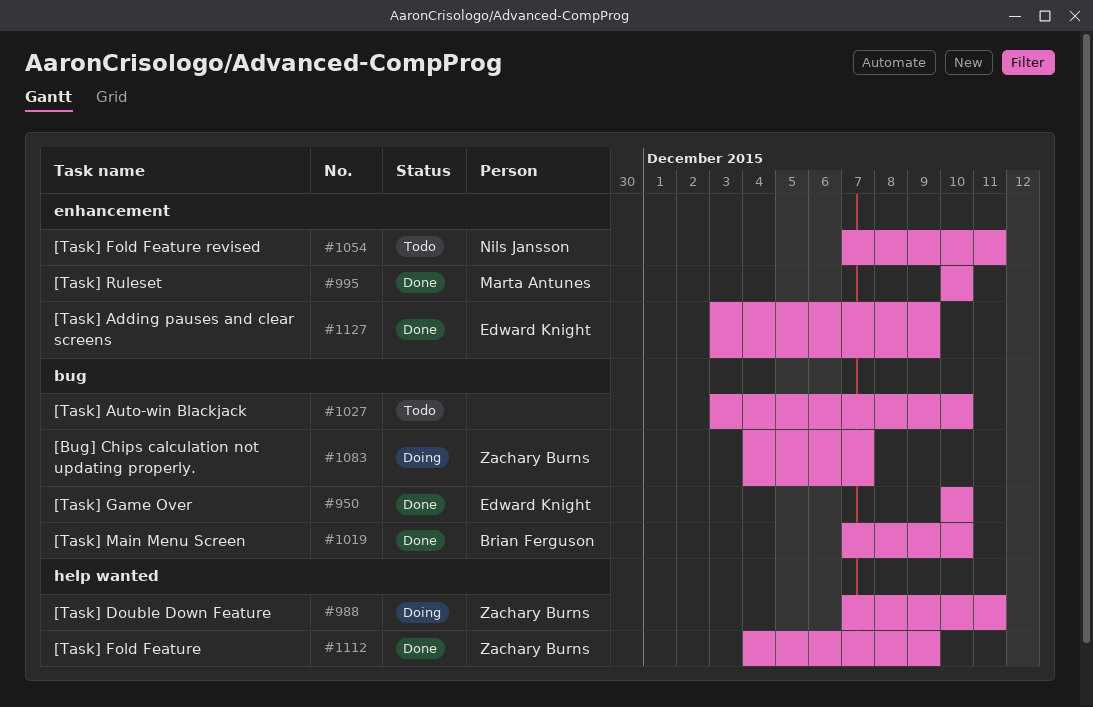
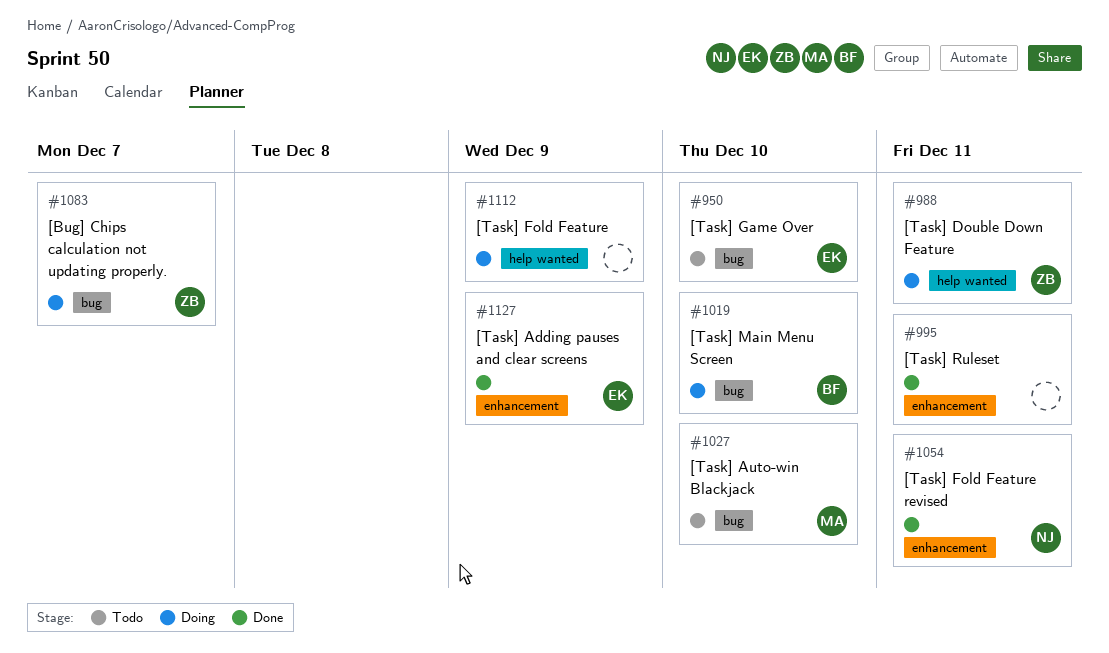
#950, status: Done -> Todo
#995, owner: Marta Antunes -> none
#995, due: Dec 10 -> Dec 11
#1019, status: Done -> Doing
#1027, owner: none -> Marta Antunes
#1054, status: Todo -> Done
#1112, status: Done -> Doing
#1112, owner: Zachary Burns -> none

